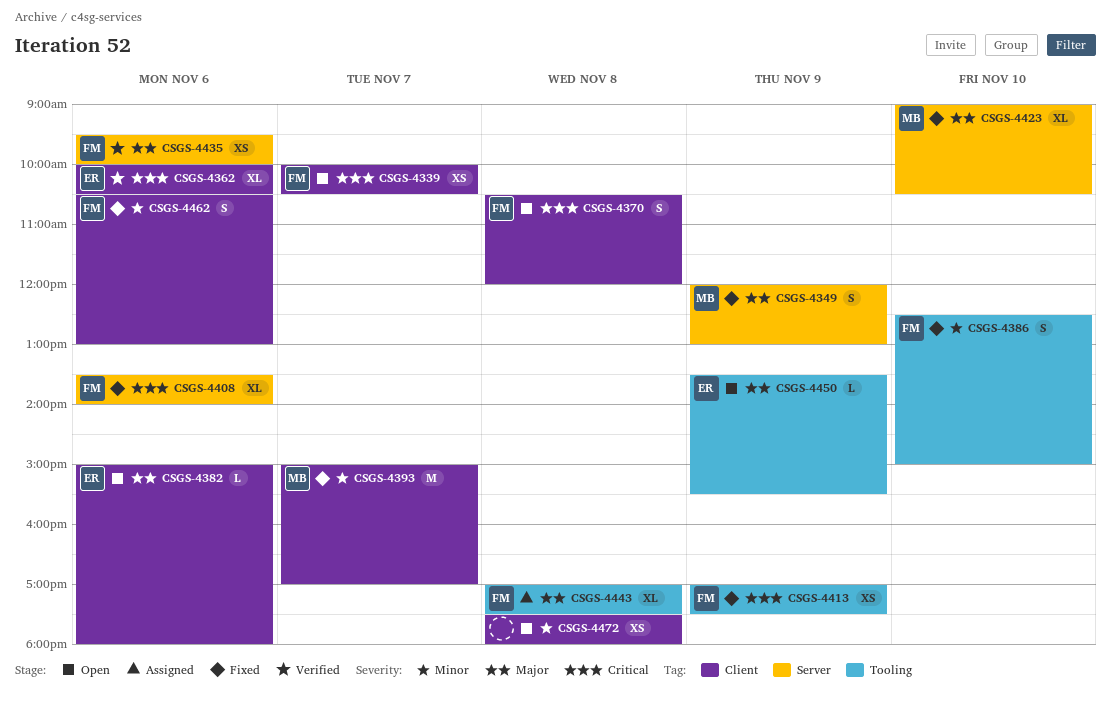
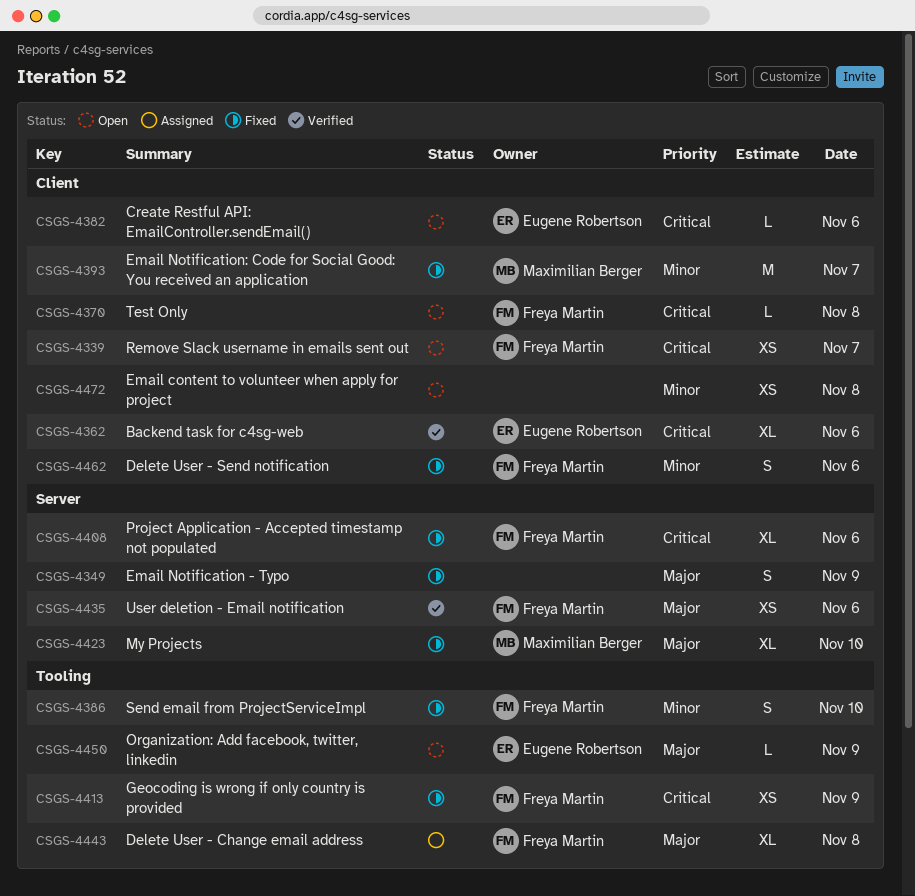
CSGS-4349, owner: Maximilian Berger -> none
CSGS-4370, estimate: S -> L
CSGS-4382, priority: Major -> Critical

